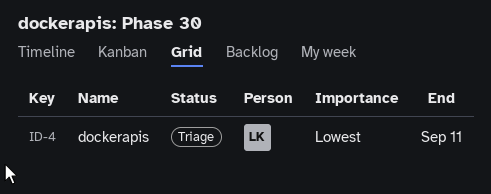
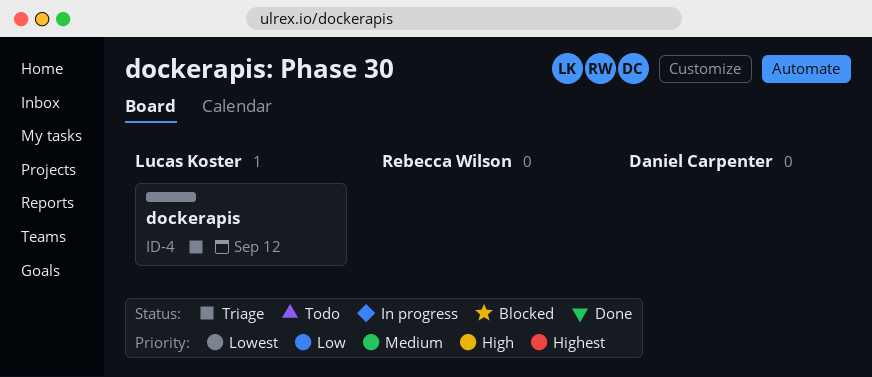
ID-4, due: Sep 11 -> Sep 12

